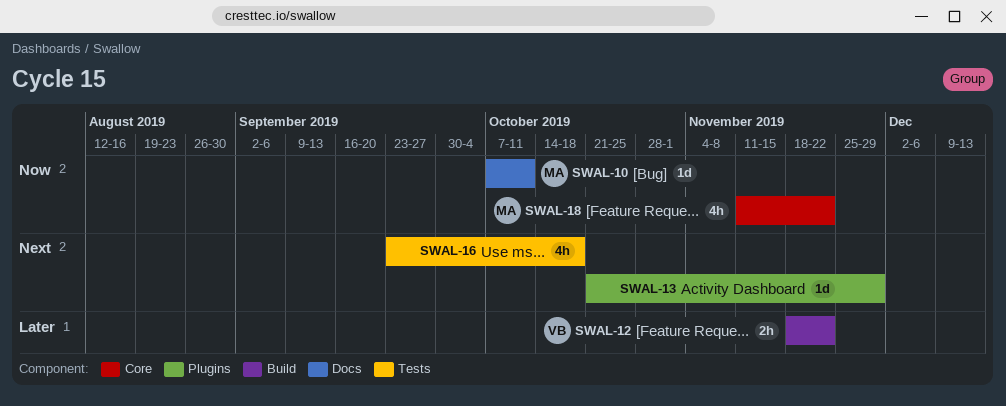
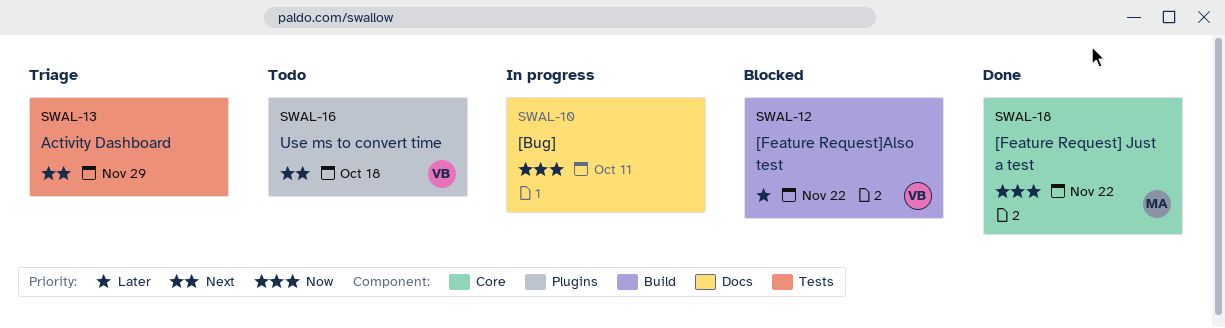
SWAL-10, owner: MA -> none
SWAL-13, label: Plugins -> Tests
SWAL-16, owner: none -> VB
SWAL-16, label: Tests -> Plugins

